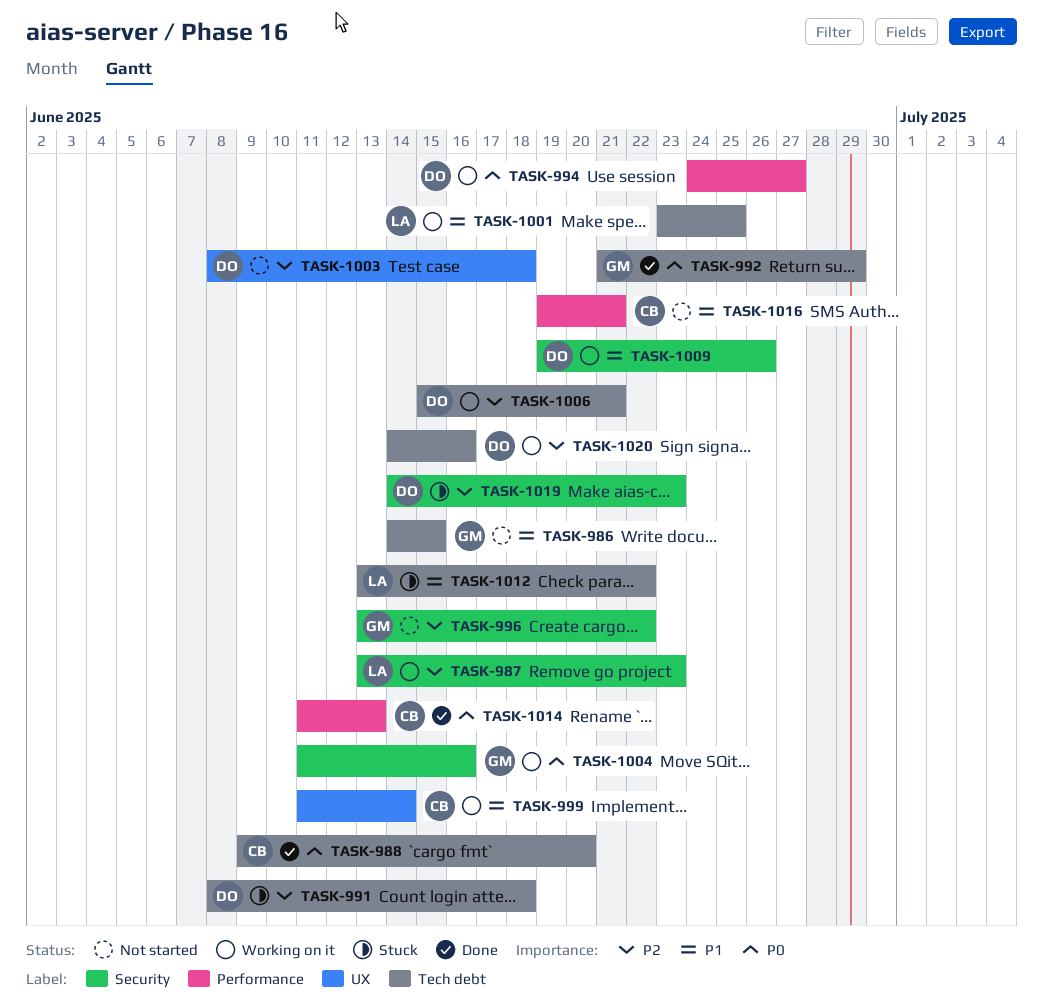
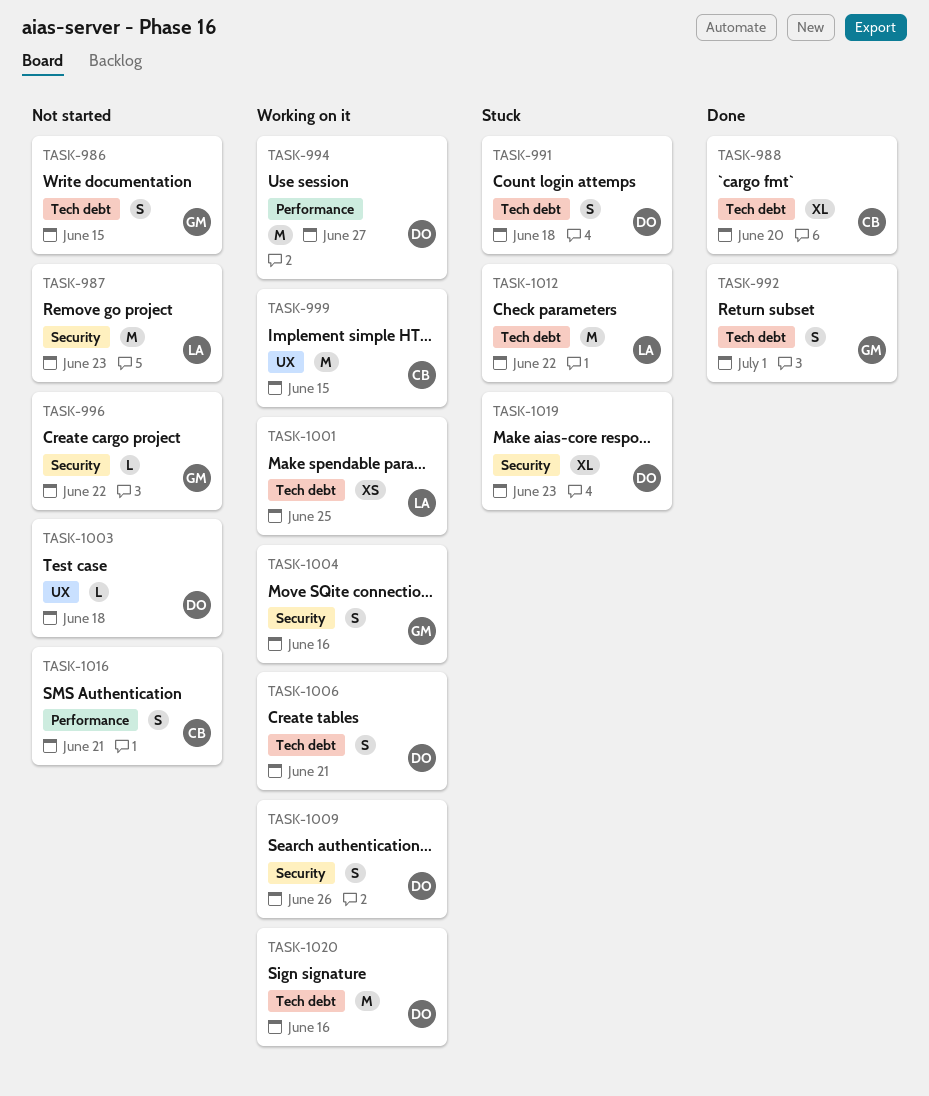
TASK-987, status: Working on it -> Not started
TASK-992, due: Jun 29 -> Jul 1
TASK-999, due: Jun 14 -> Jun 15
TASK-1014: present -> none

